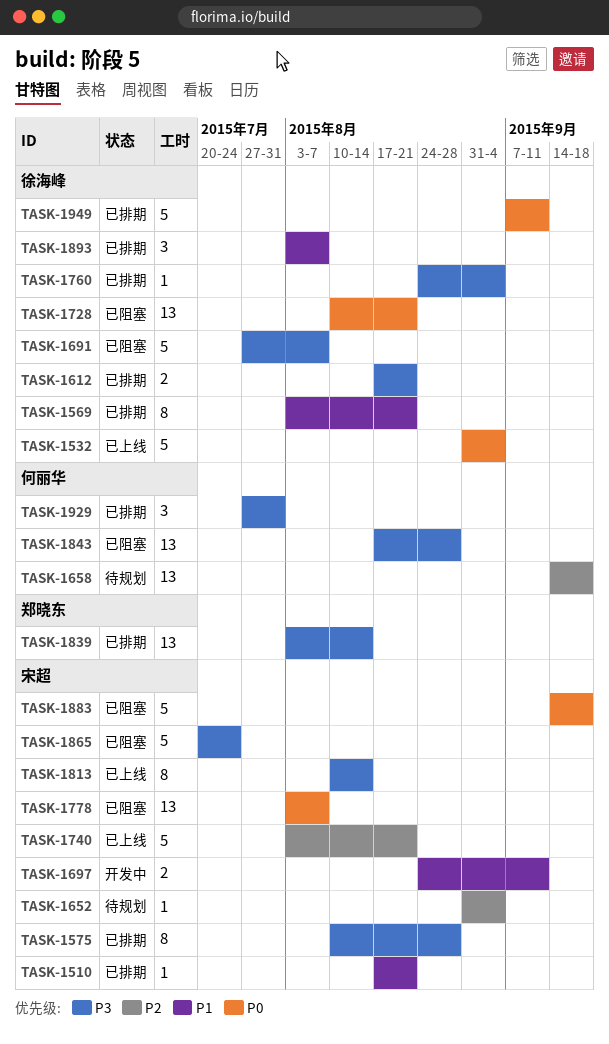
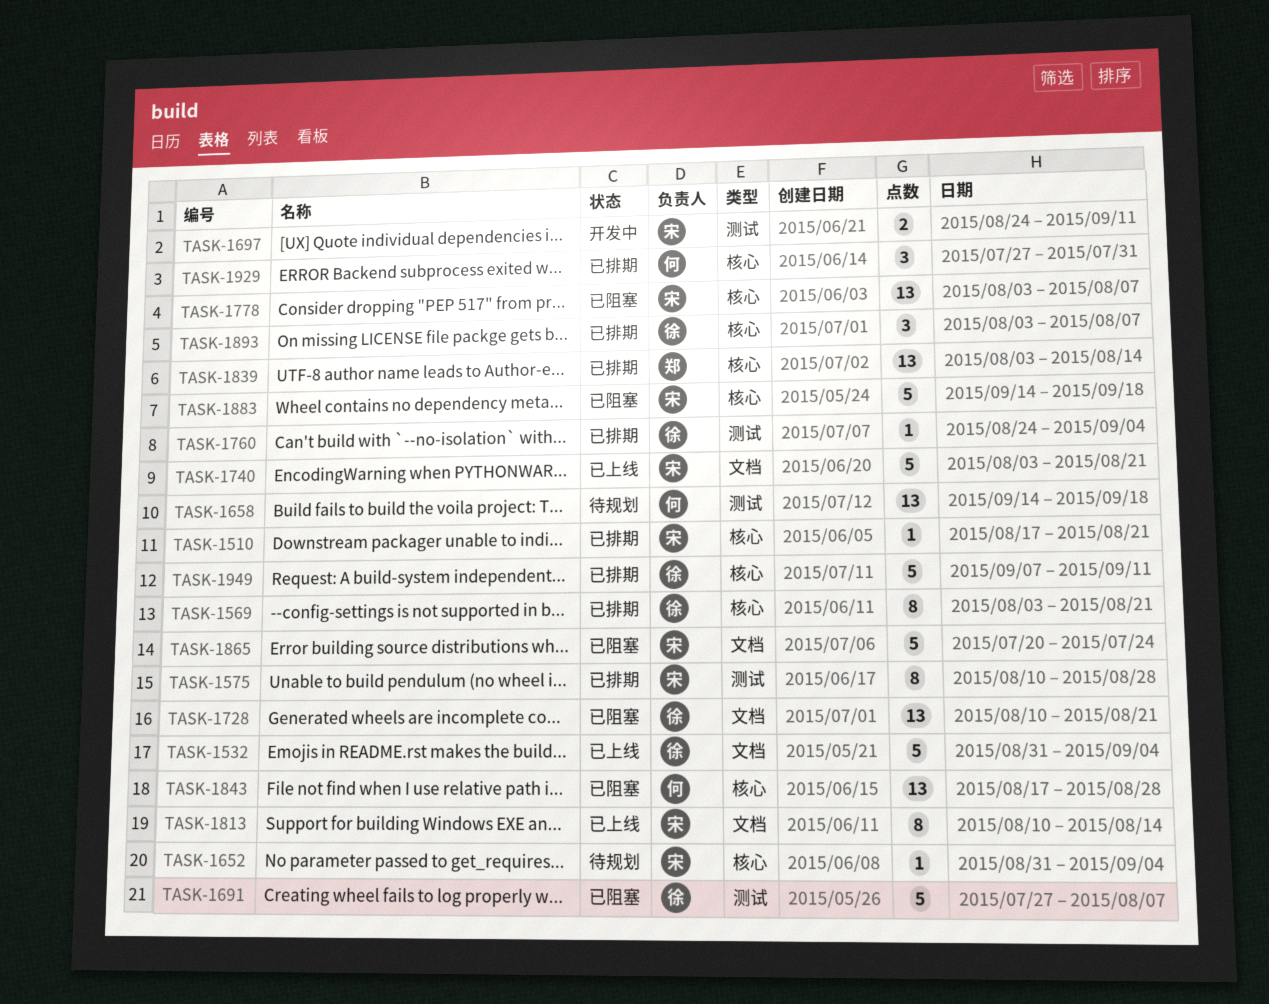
TASK-1612: present -> none

